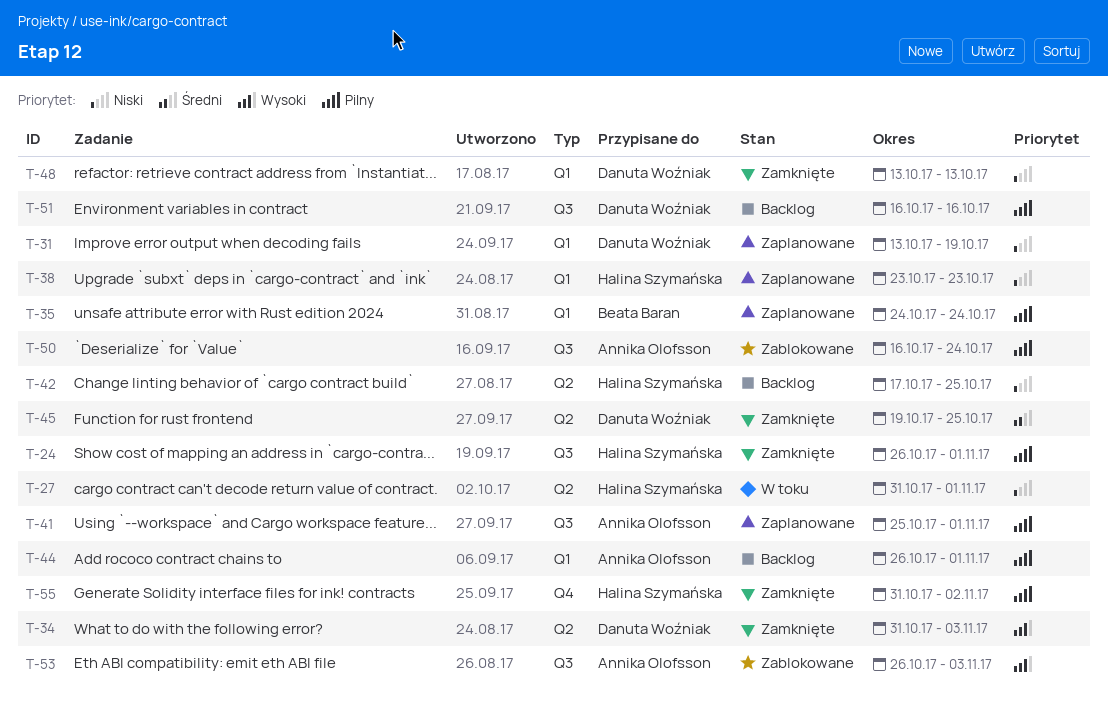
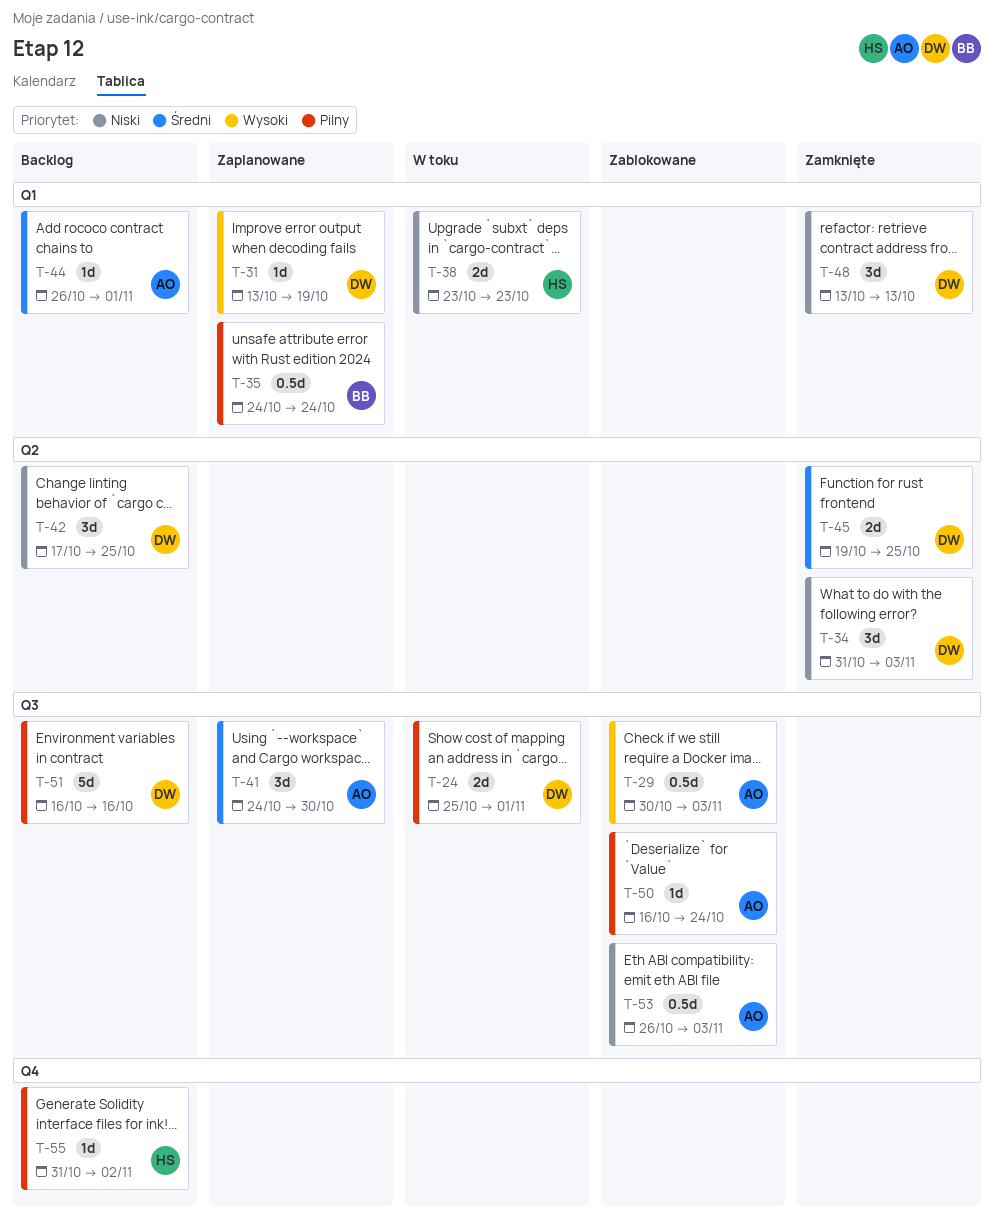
T-24, status: Zamknięte -> W toku
T-24, owner: Halina Szymańska -> Danuta Woźniak
T-24, start: Oct 26 -> Oct 25
T-27: present -> none
T-29: none -> present
T-31, priority: Niski -> Wysoki
T-34, priority: Wysoki -> Niski
T-38, status: Zaplanowane -> W toku
T-41, priority: Pilny -> Średni
T-41, start: Oct 25 -> Oct 24
T-41, due: Nov 1 -> Oct 30
T-42, owner: Halina Szymańska -> Danuta Woźniak
T-44, priority: Pilny -> Średni
T-53, priority: Wysoki -> Niski
T-55, status: Zamknięte -> Backlog

